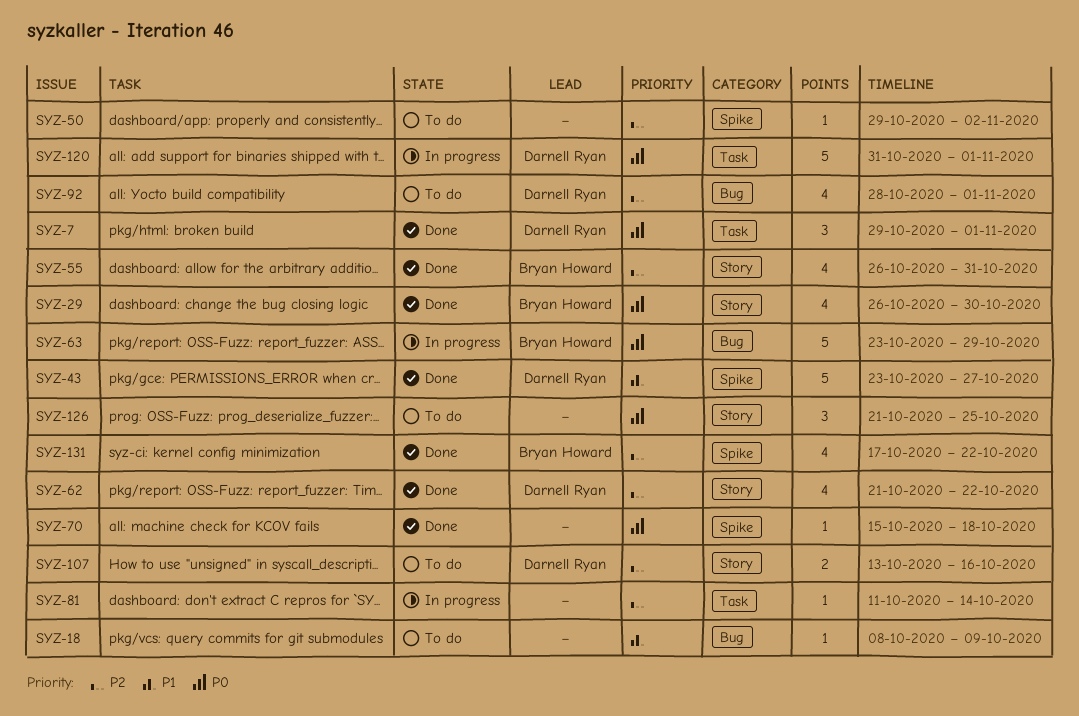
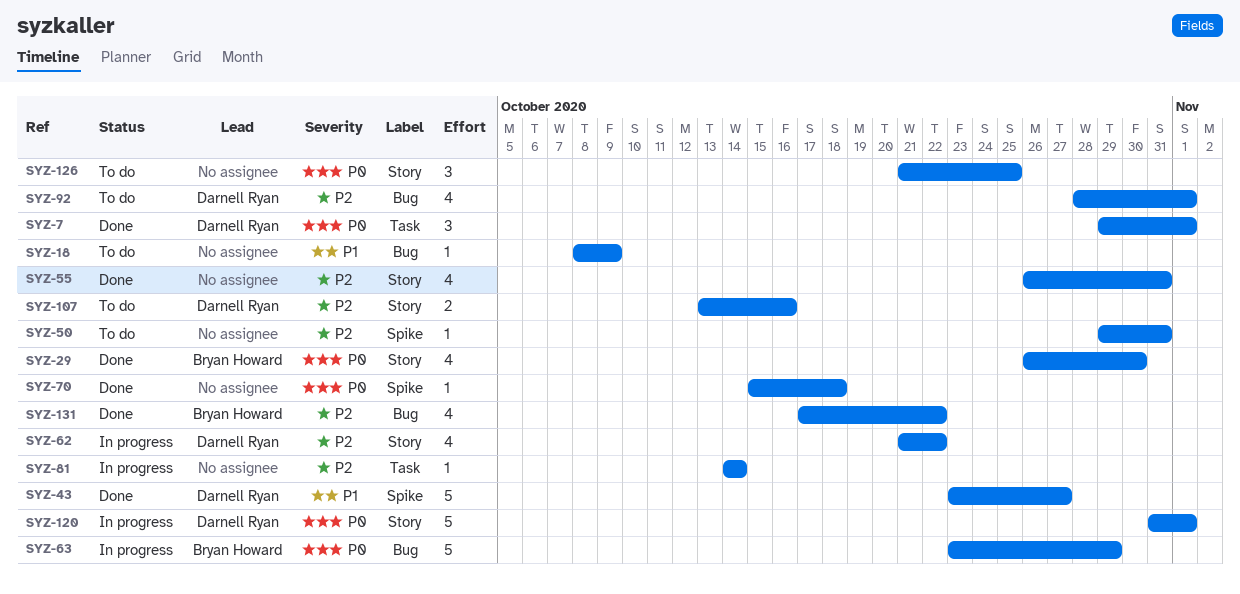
SYZ-50, due: Nov 2 -> Oct 31
SYZ-55, owner: Bryan Howard -> none
SYZ-62, status: Done -> In progress
SYZ-81, start: Oct 11 -> Oct 14
SYZ-120, label: Task -> Story
SYZ-131, label: Spike -> Bug

